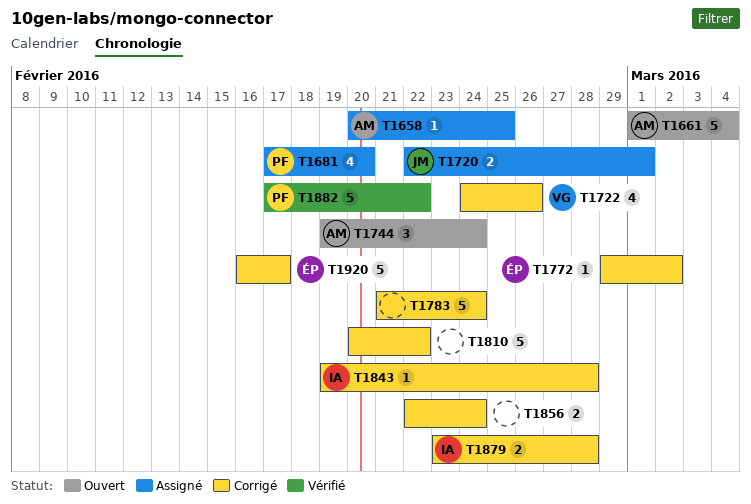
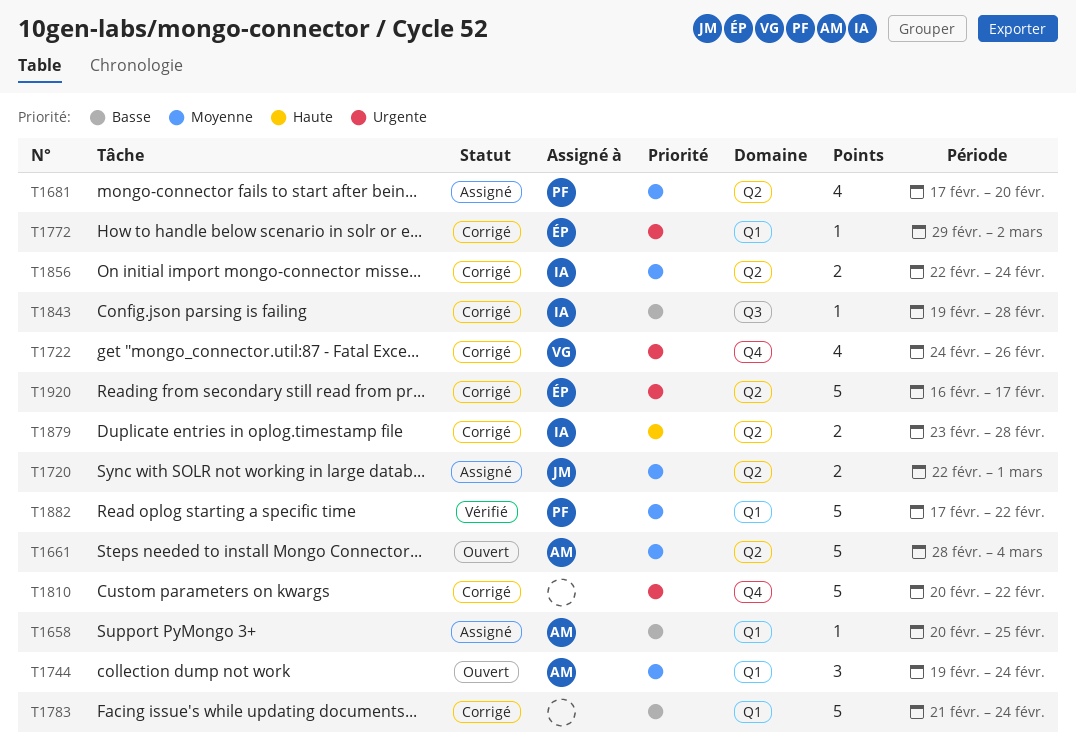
T1661, start: Mar 1 -> Feb 28
T1856, owner: none -> IA

